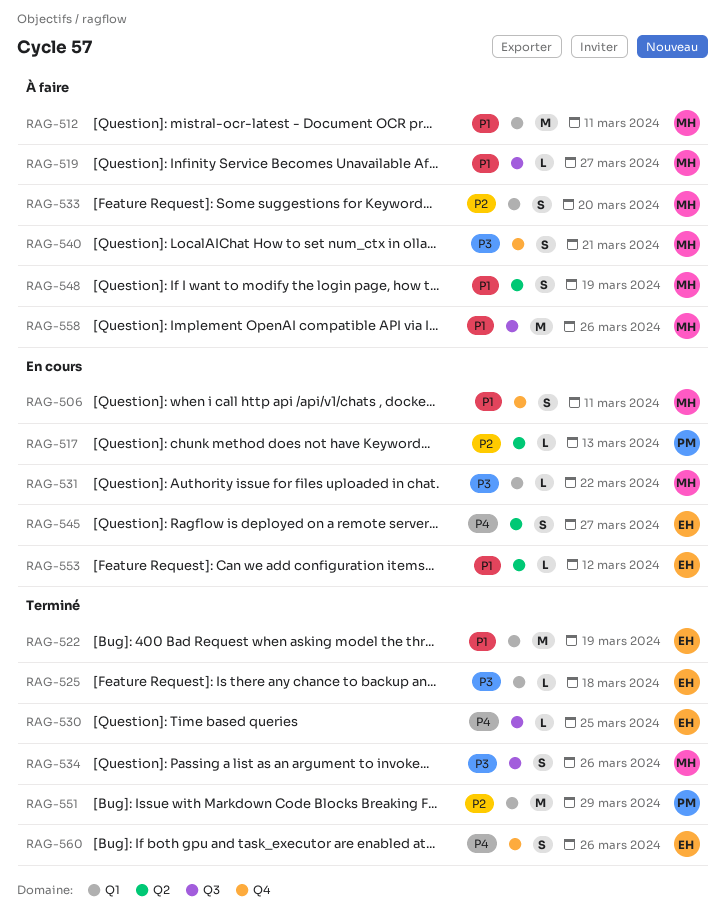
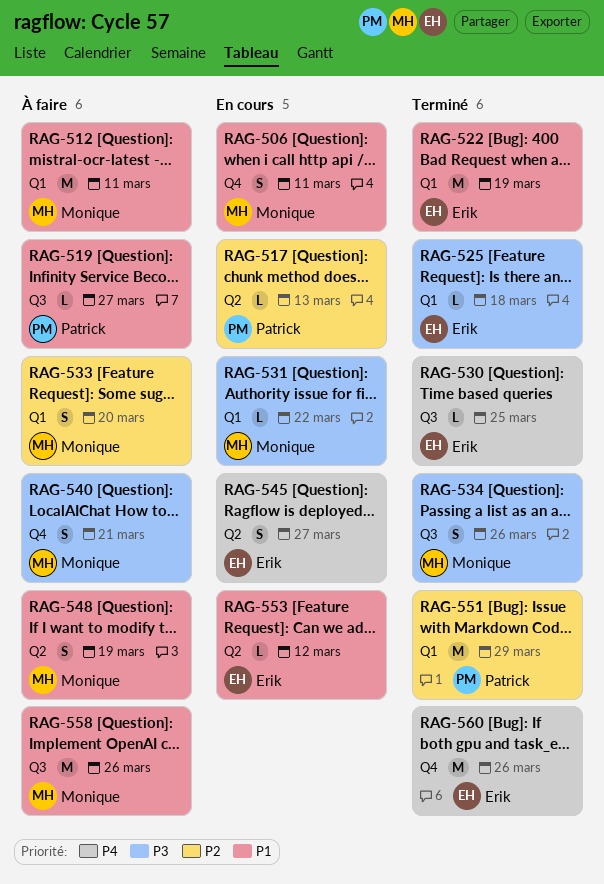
RAG-519, owner: Monique -> Patrick
RAG-560, estimate: S -> M

